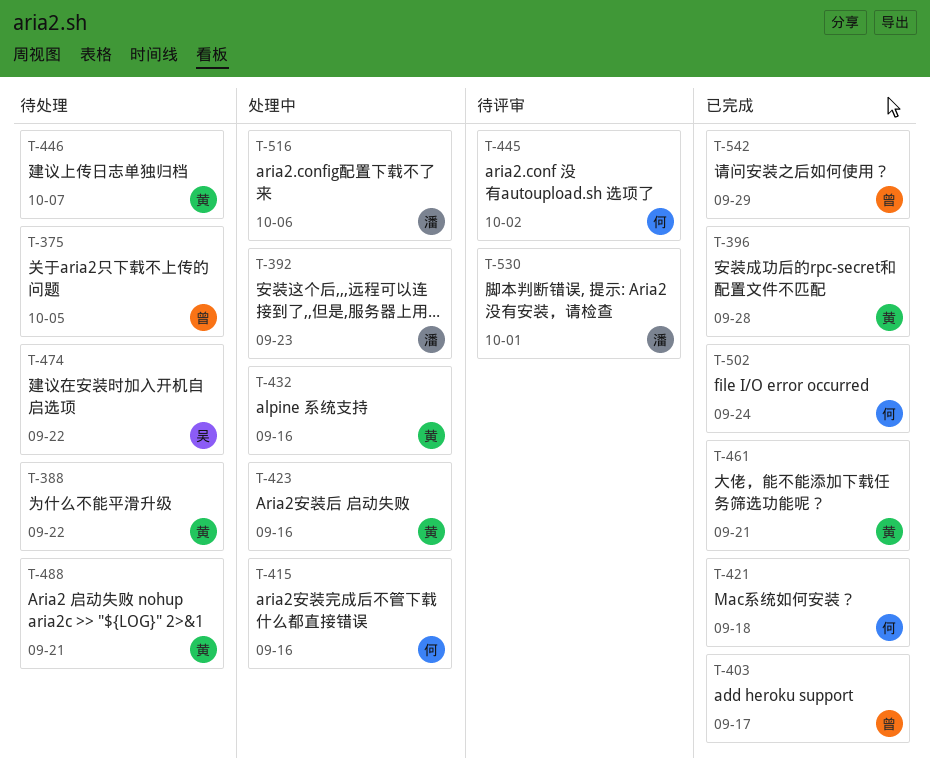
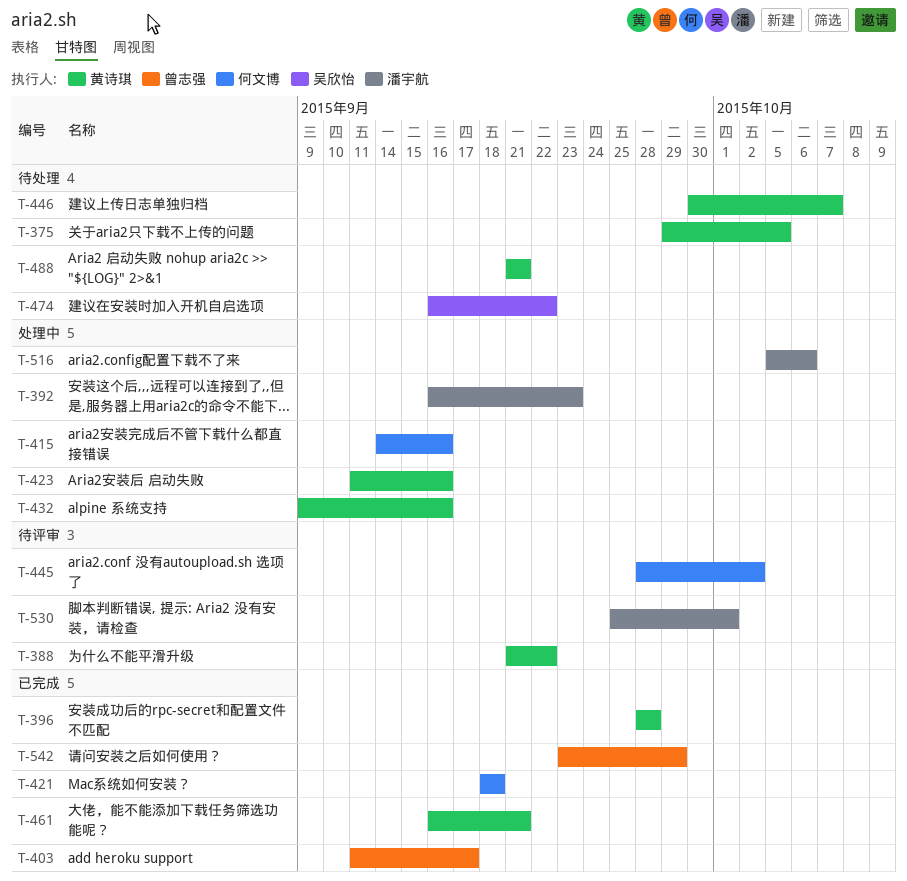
T-375, owner: 曾志强 -> 黄诗琪
T-388, status: 待处理 -> 待评审
T-502: present -> none

